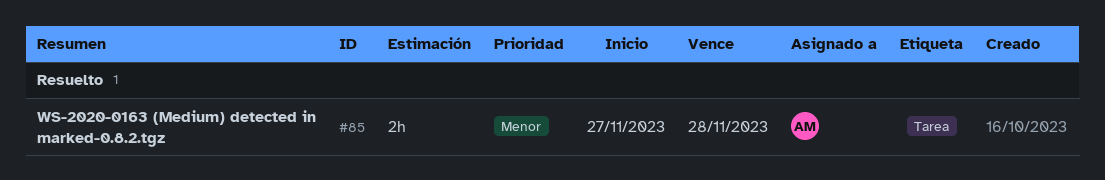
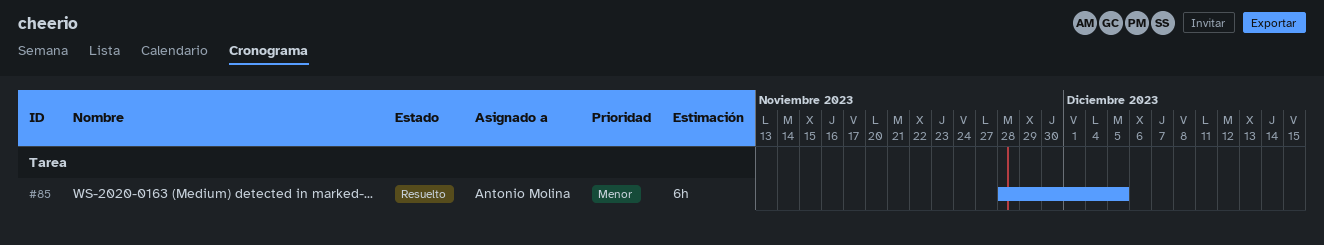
#85, estimate: 2h -> 6h
#85, start: Nov 27 -> Nov 28
#85, due: Nov 28 -> Dec 5

